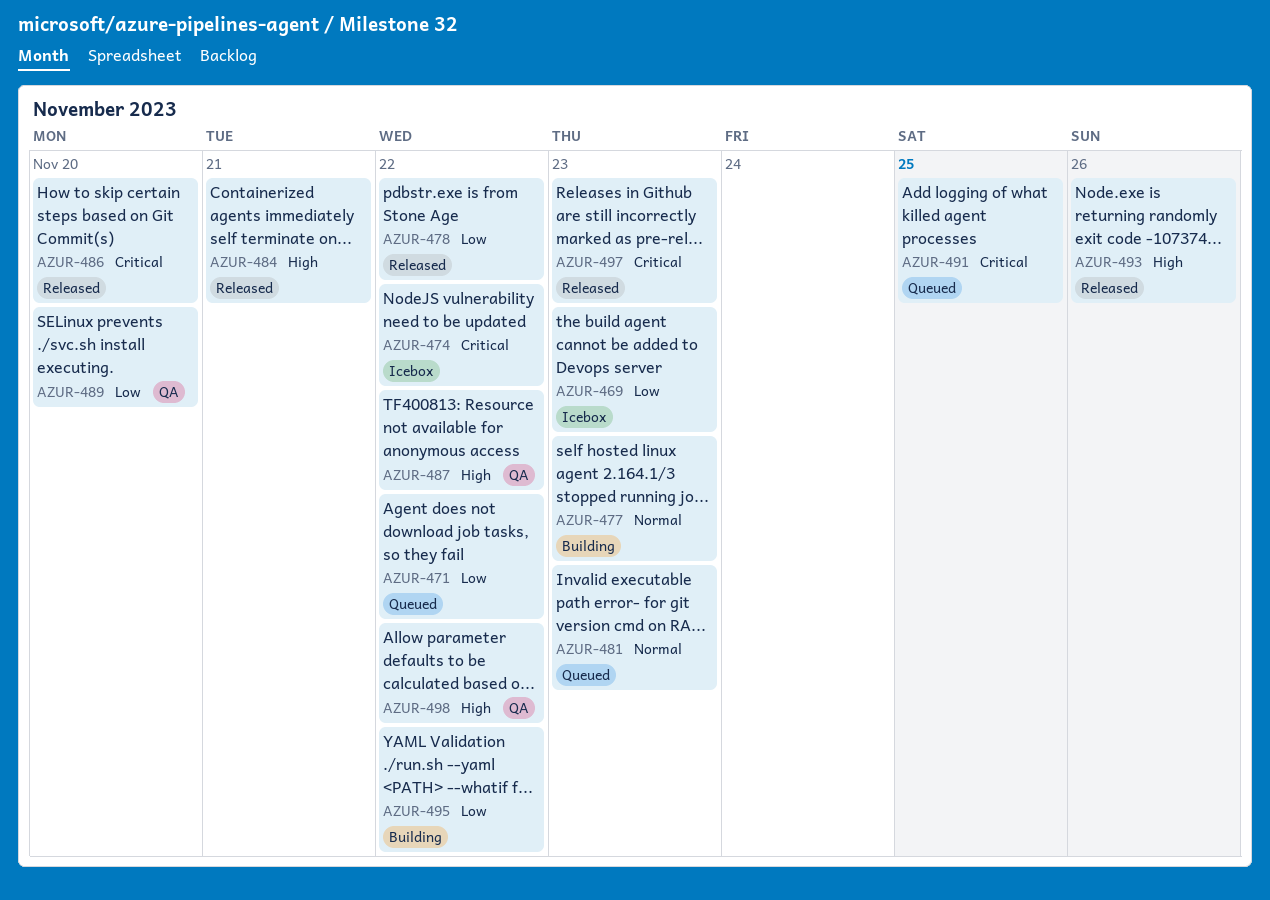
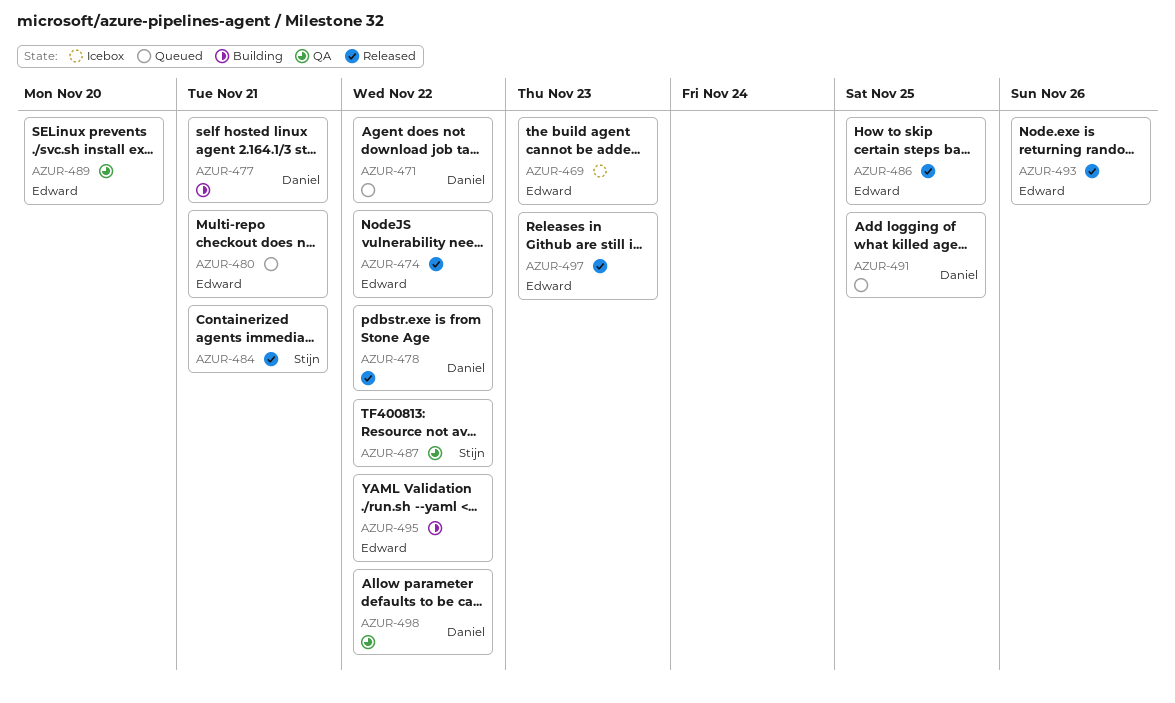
AZUR-474, status: Icebox -> Released
AZUR-477, due: Nov 23 -> Nov 21
AZUR-480: none -> present
AZUR-481: present -> none
AZUR-486, due: Nov 20 -> Nov 25

